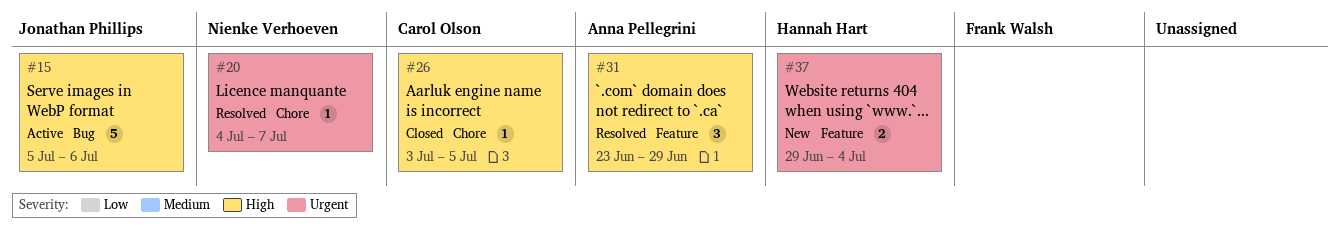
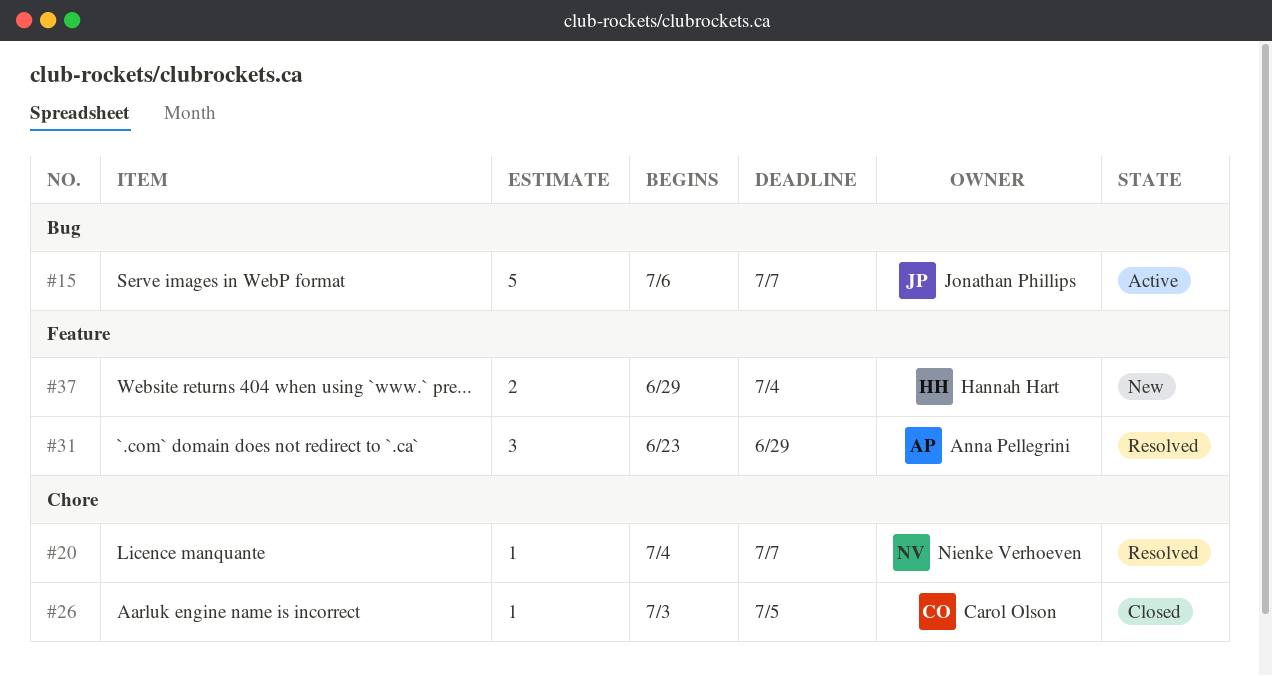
#15, start: Jul 5 -> Jul 6
#15, due: Jul 6 -> Jul 7

